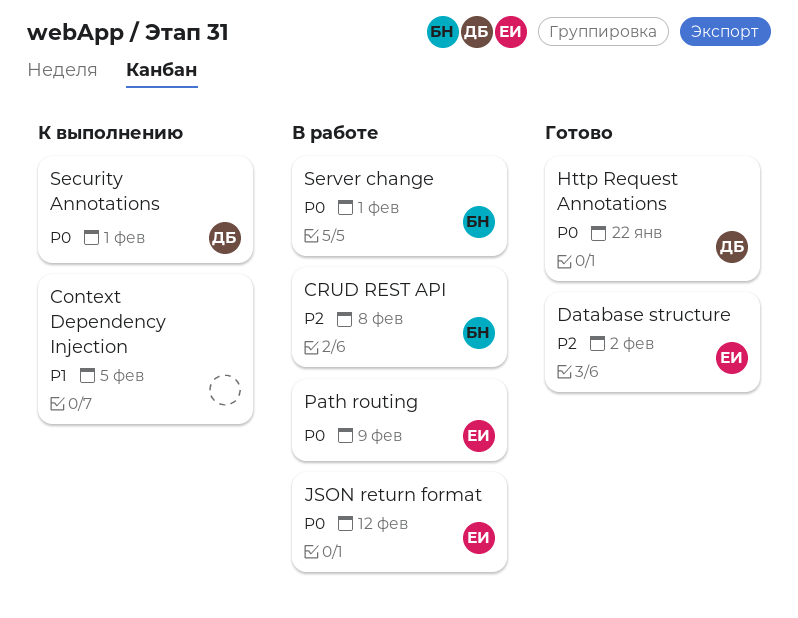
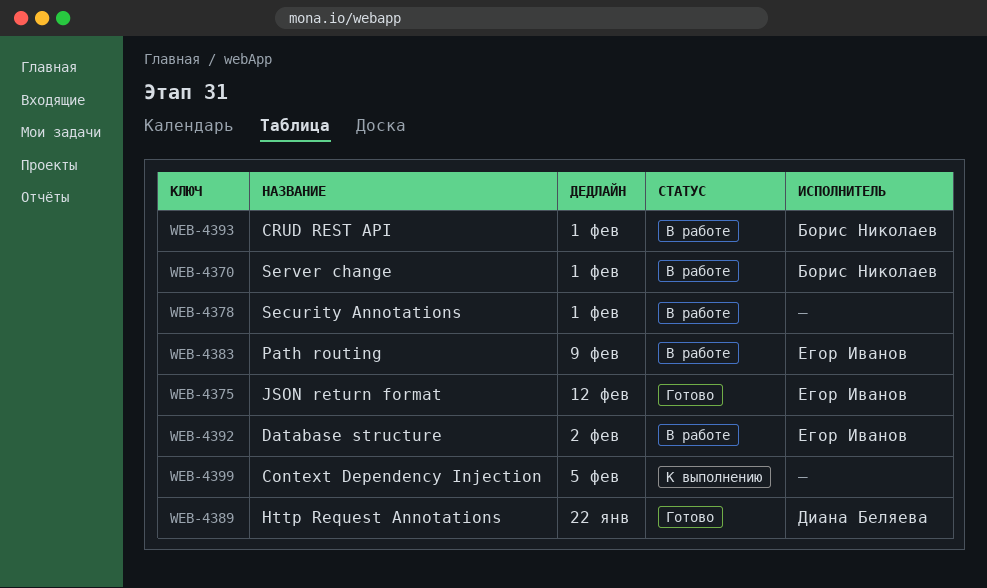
CRUD REST API, due: Feb 8 -> Feb 1
Database structure, status: Готово -> В работе
JSON return format, status: В работе -> Готово
Security Annotations, status: К выполнению -> В работе
Security Annotations, owner: Диана Беляева -> none

